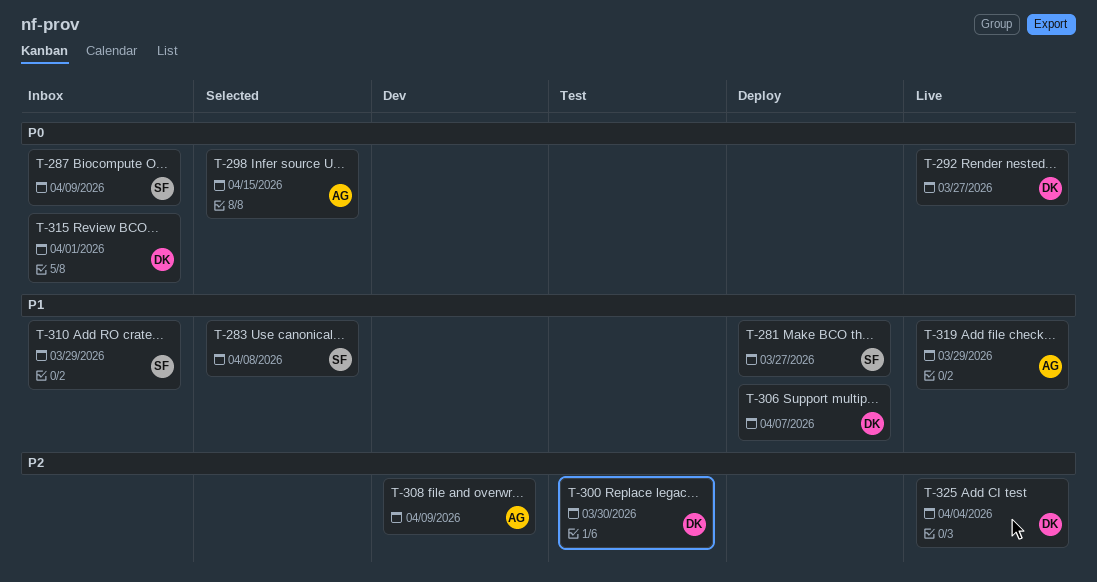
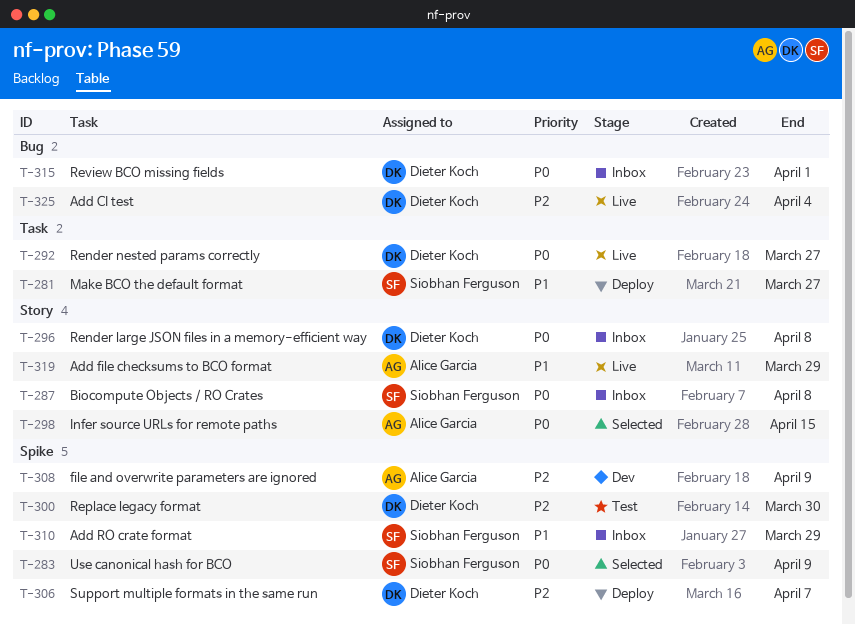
T-283, priority: P1 -> P0
T-283, due: Apr 8 -> Apr 9
T-287, due: Apr 9 -> Apr 8
T-296: none -> present
T-306, priority: P1 -> P2

